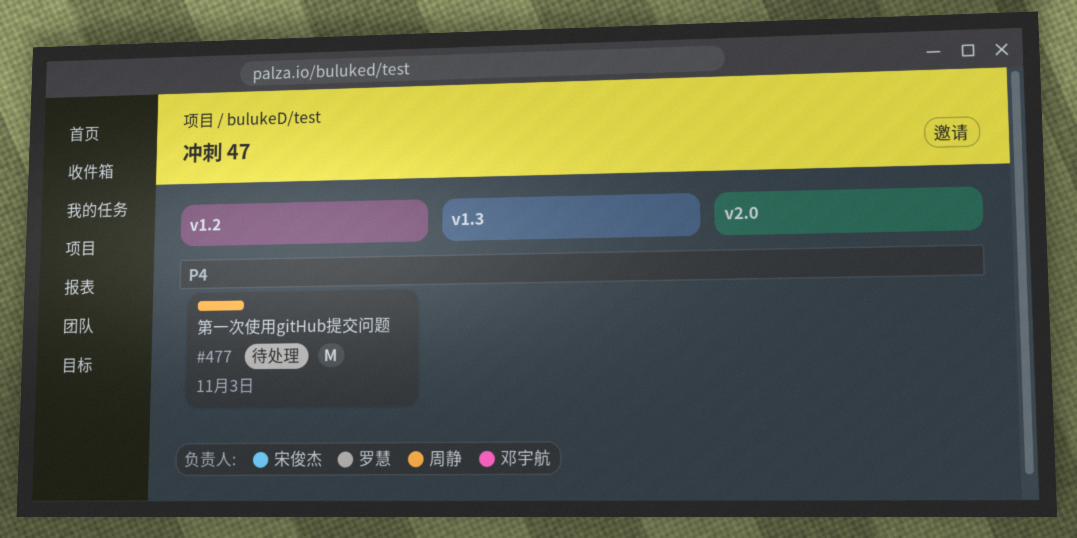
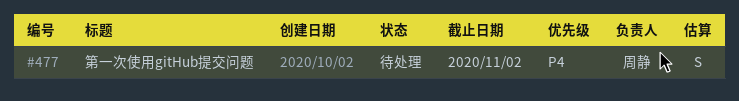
#477, estimate: M -> S
#477, due: Nov 3 -> Nov 2

